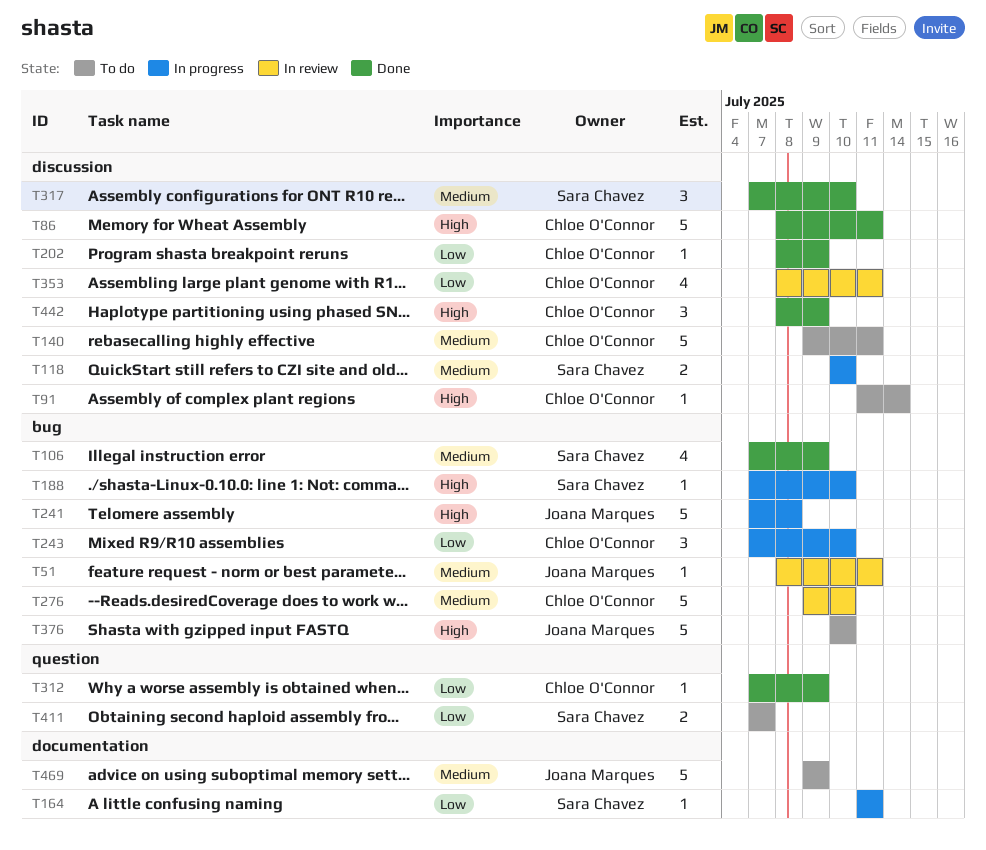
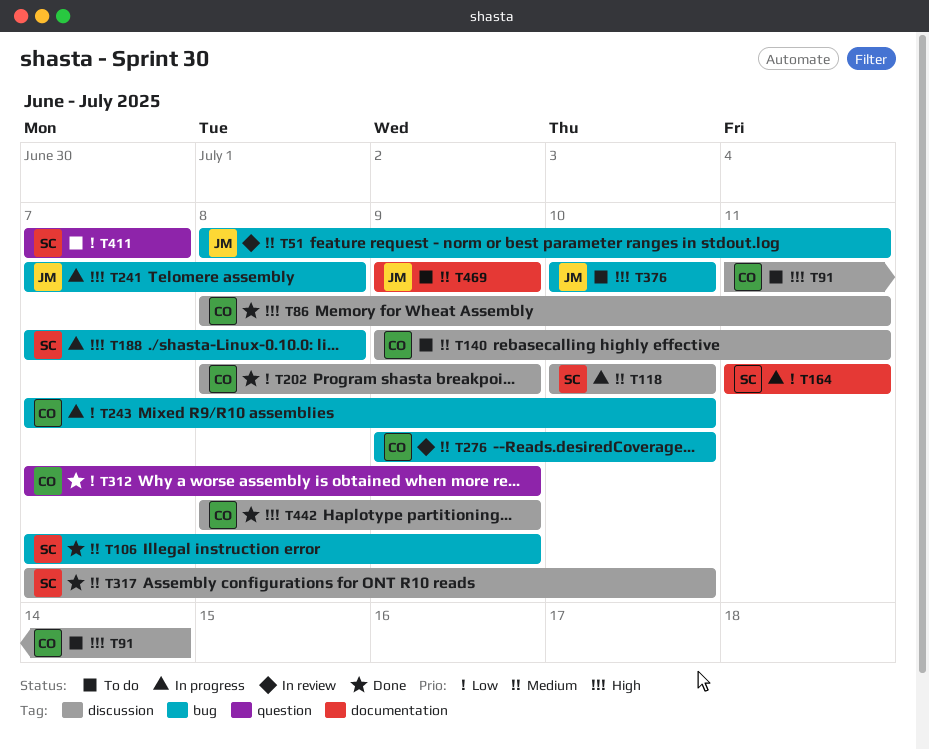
T188, due: Jul 10 -> Jul 8
T353: present -> none

